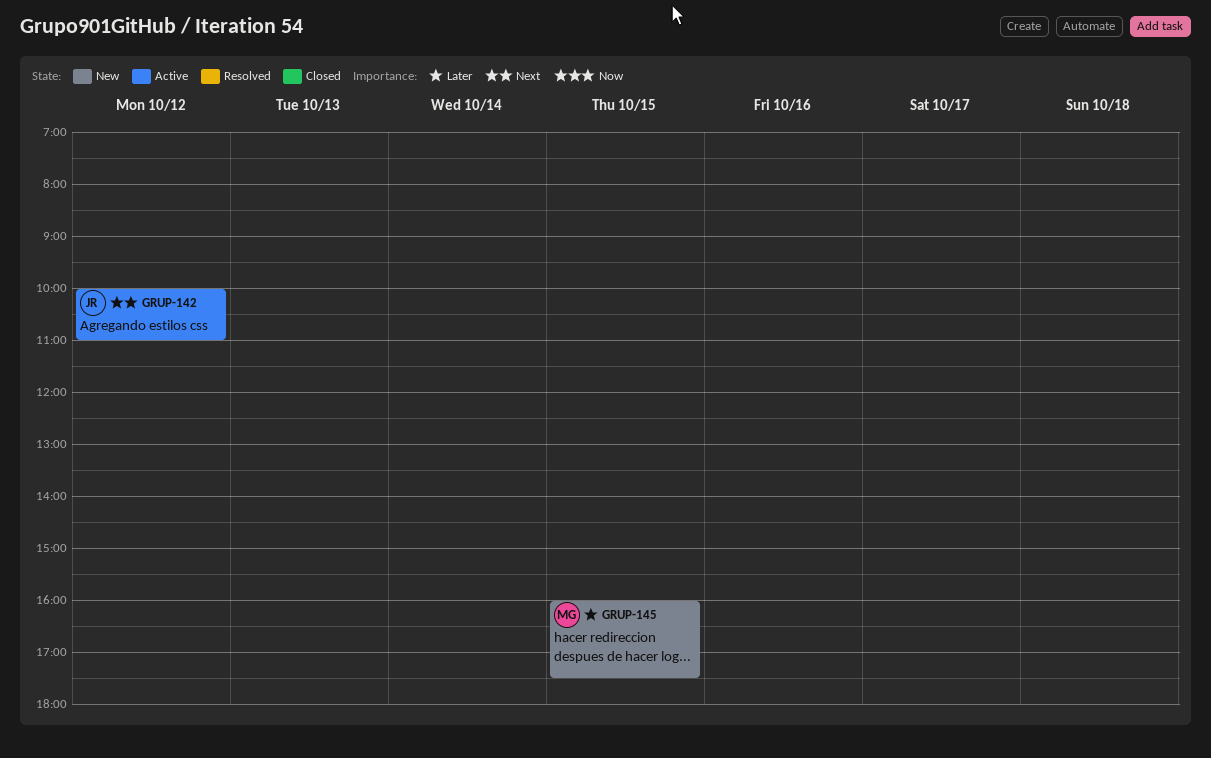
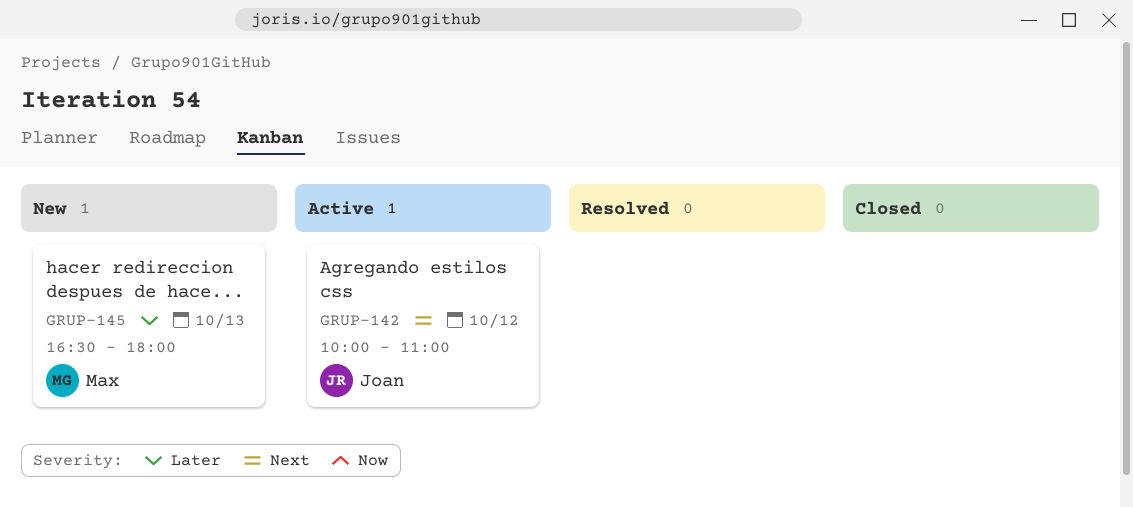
GRUP-145, day: Oct 15 -> Oct 13
GRUP-145, begins: 16:00 -> 16:30
GRUP-145, ends: 17:30 -> 18:00

